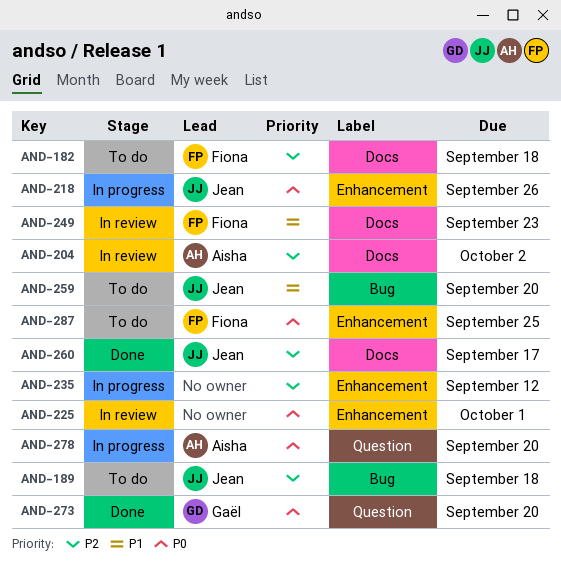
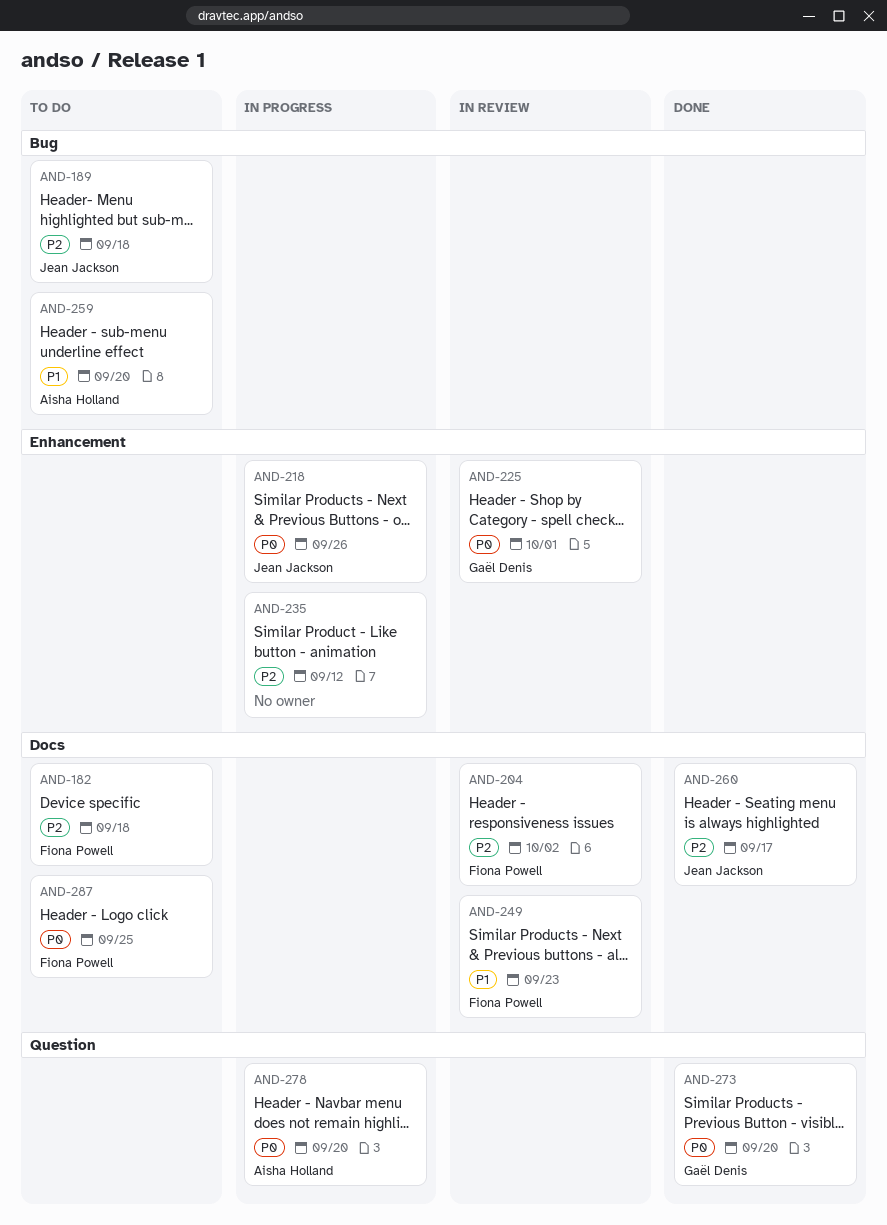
AND-204, owner: Aisha Holland -> Fiona Powell
AND-225, owner: none -> Gaël Denis
AND-259, owner: Jean Jackson -> Aisha Holland
AND-287, label: Enhancement -> Docs

